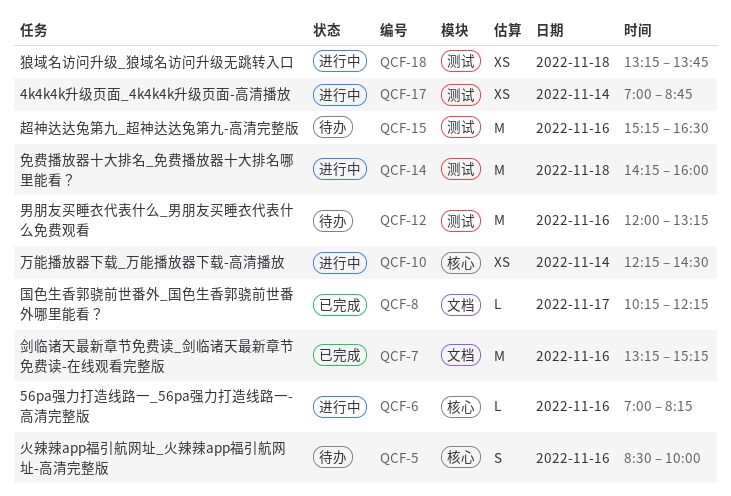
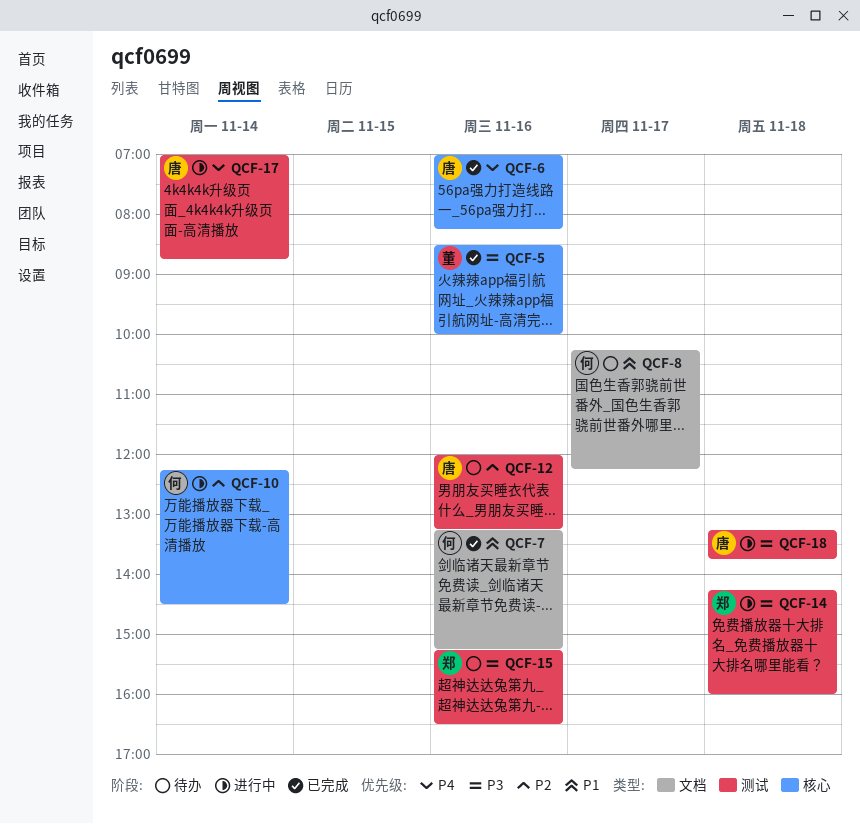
QCF-5, status: 待办 -> 已完成
QCF-6, status: 进行中 -> 已完成
QCF-8, status: 已完成 -> 待办

